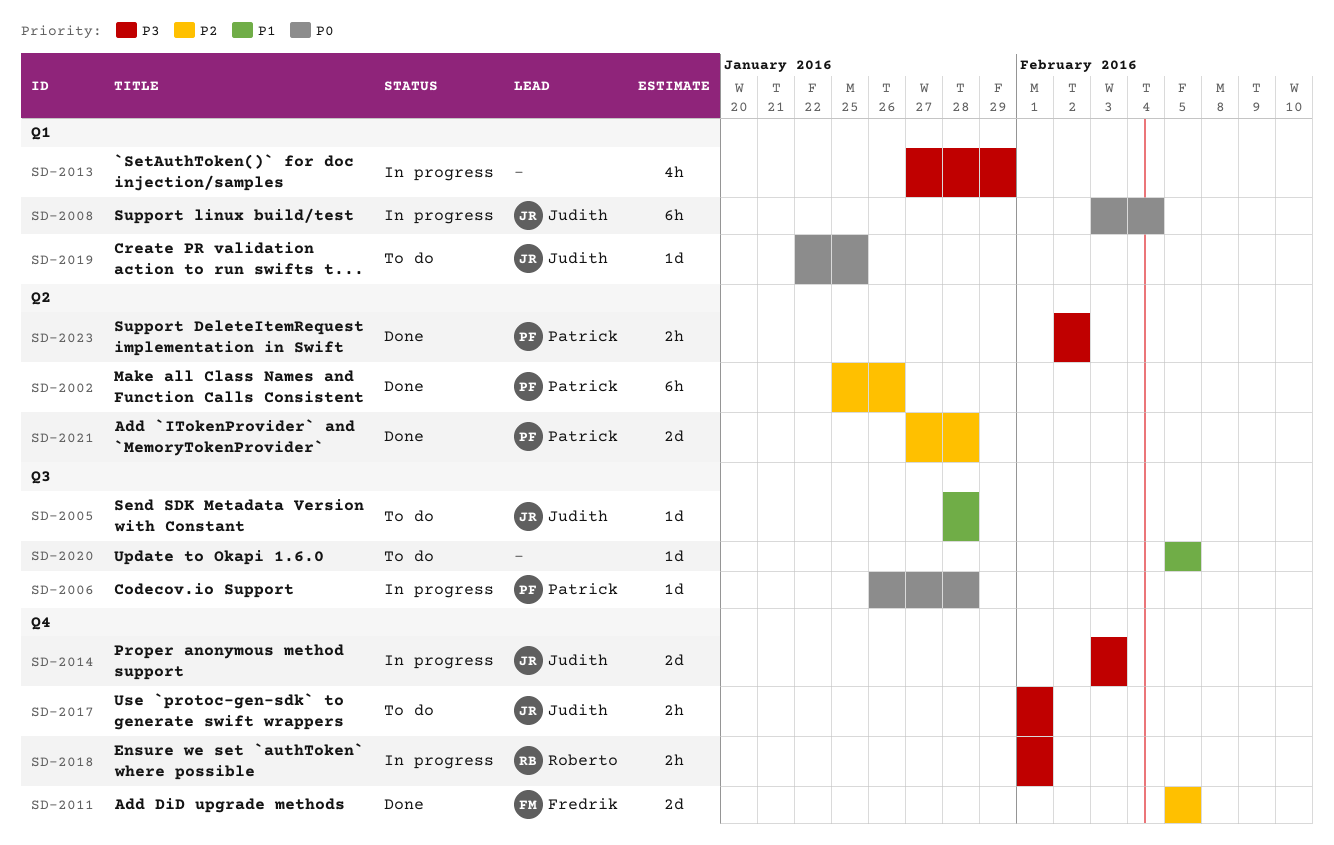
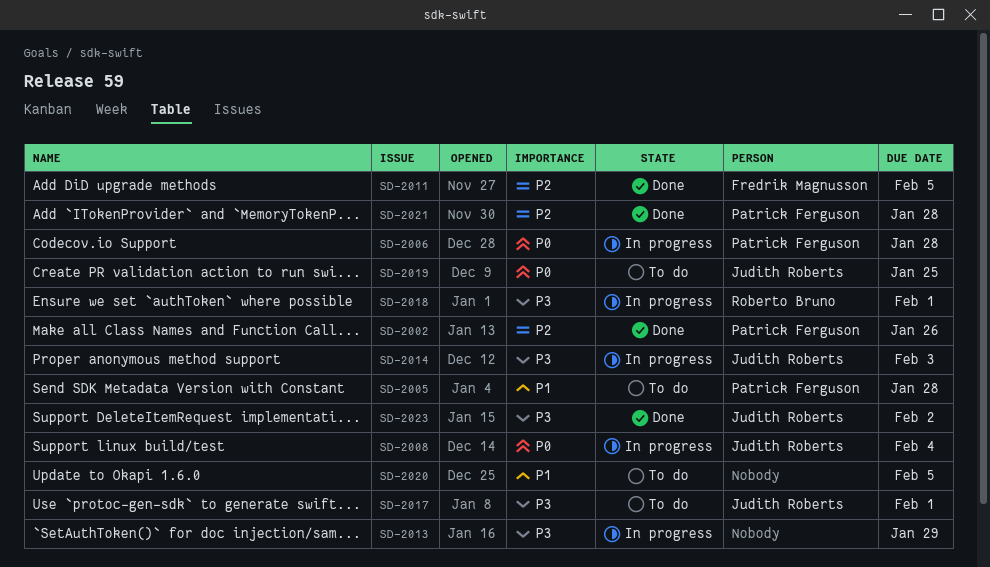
SD-2005, owner: Judith Roberts -> Patrick Ferguson
SD-2023, owner: Patrick Ferguson -> Judith Roberts

